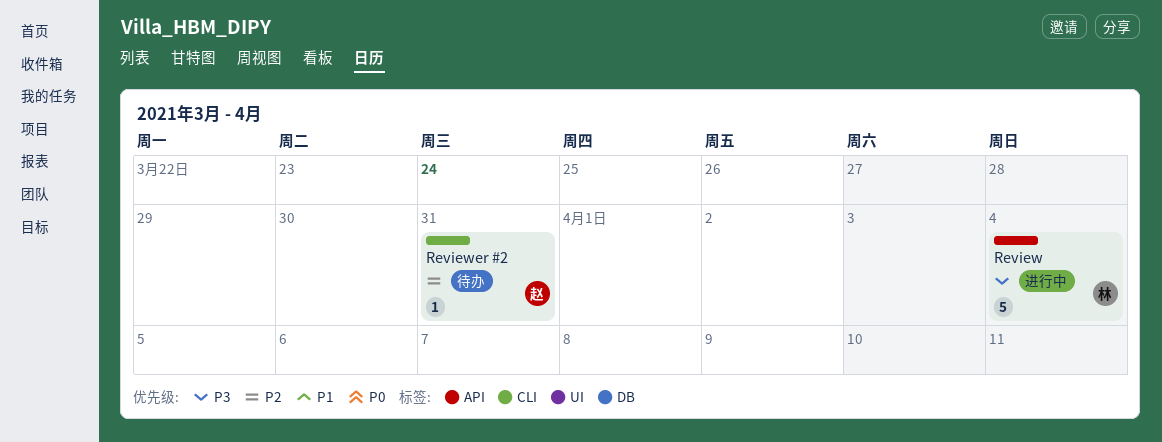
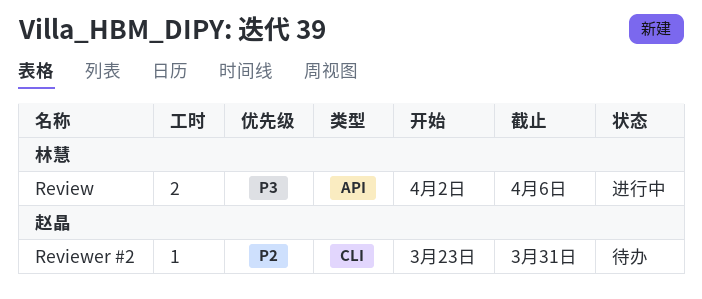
Review, estimate: 5 -> 2
Review, due: Apr 4 -> Apr 6

